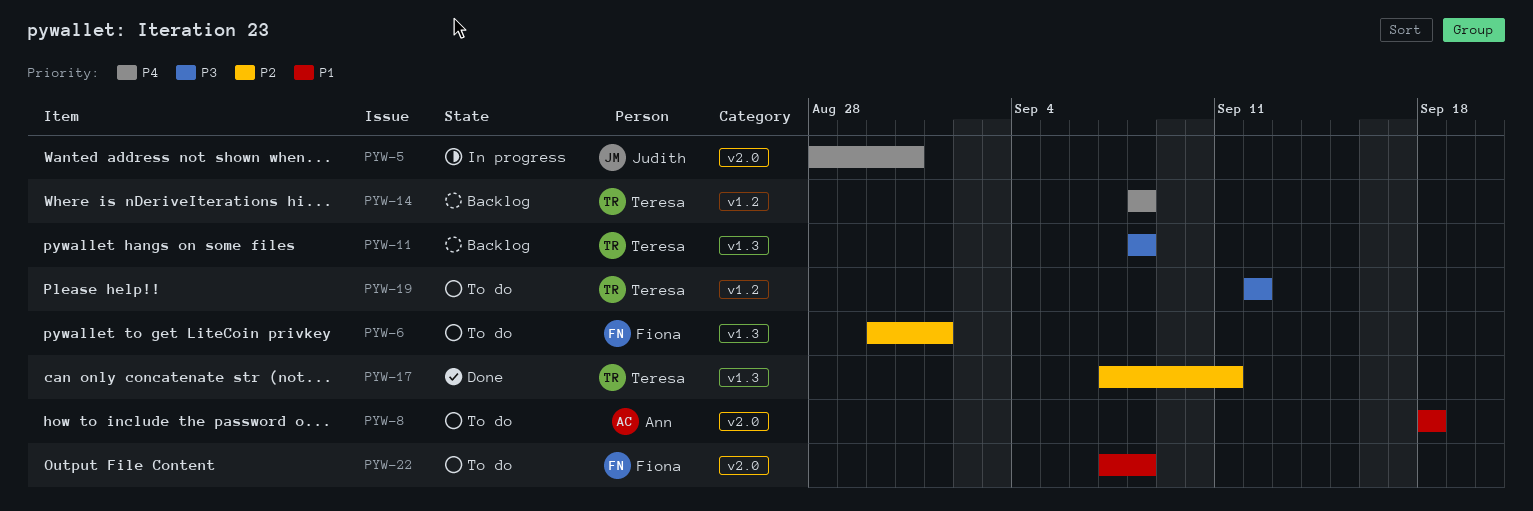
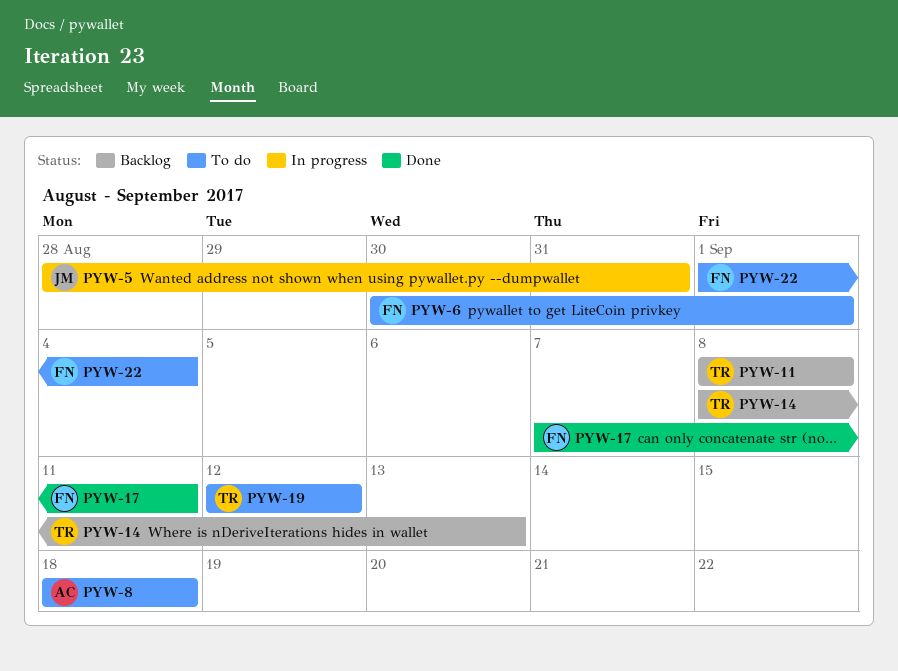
PYW-14, due: Sep 8 -> Sep 13
PYW-17, owner: Teresa -> Fiona
PYW-22, start: Sep 7 -> Sep 1
PYW-22, due: Sep 8 -> Sep 4

